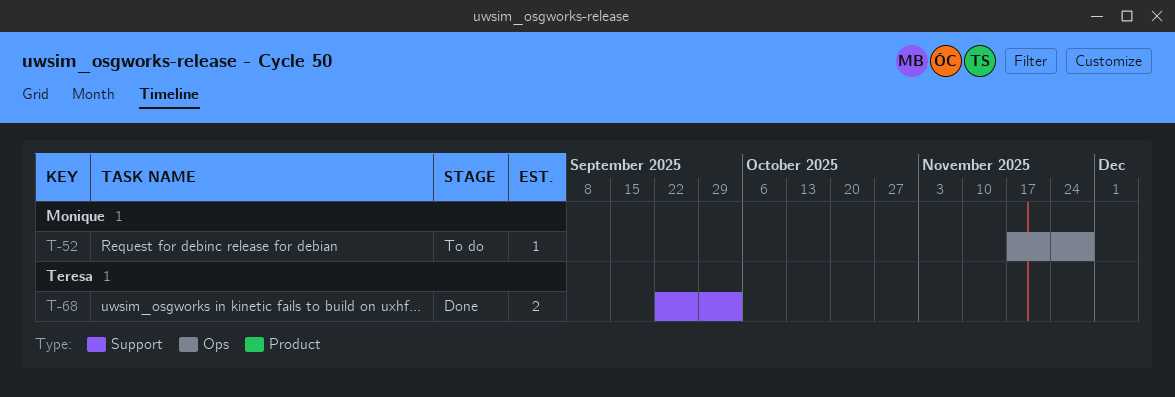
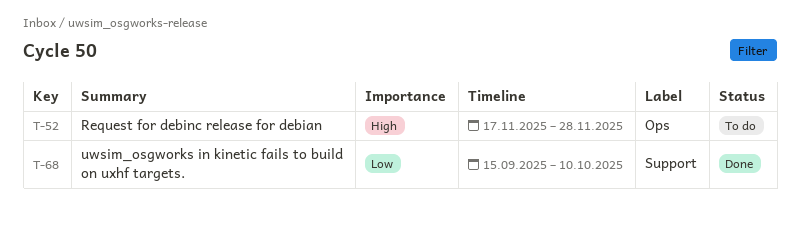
T-68, start: Sep 22 -> Sep 15
T-68, due: Oct 3 -> Oct 10

